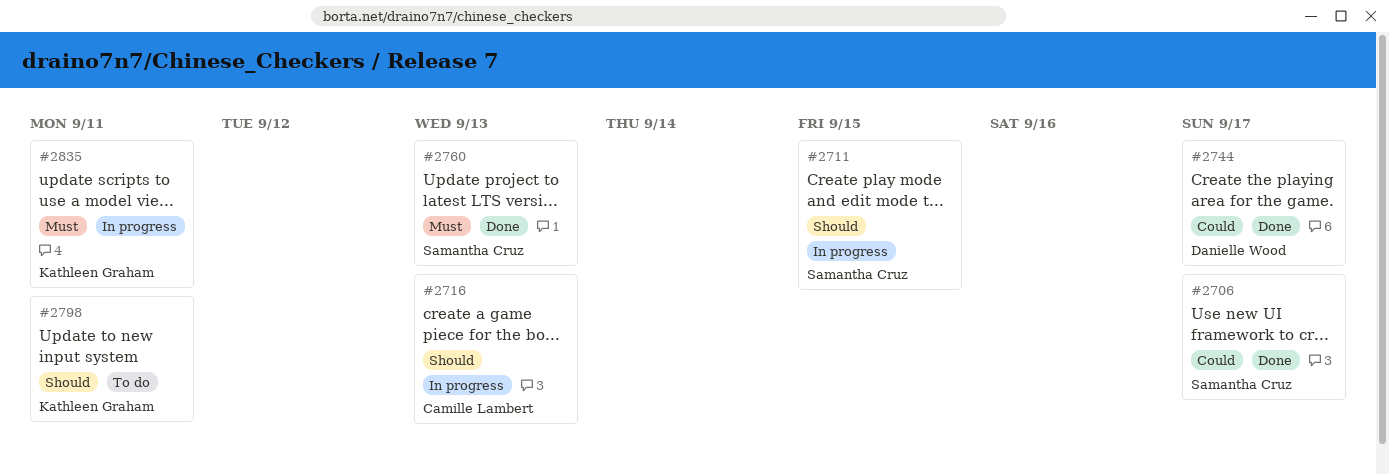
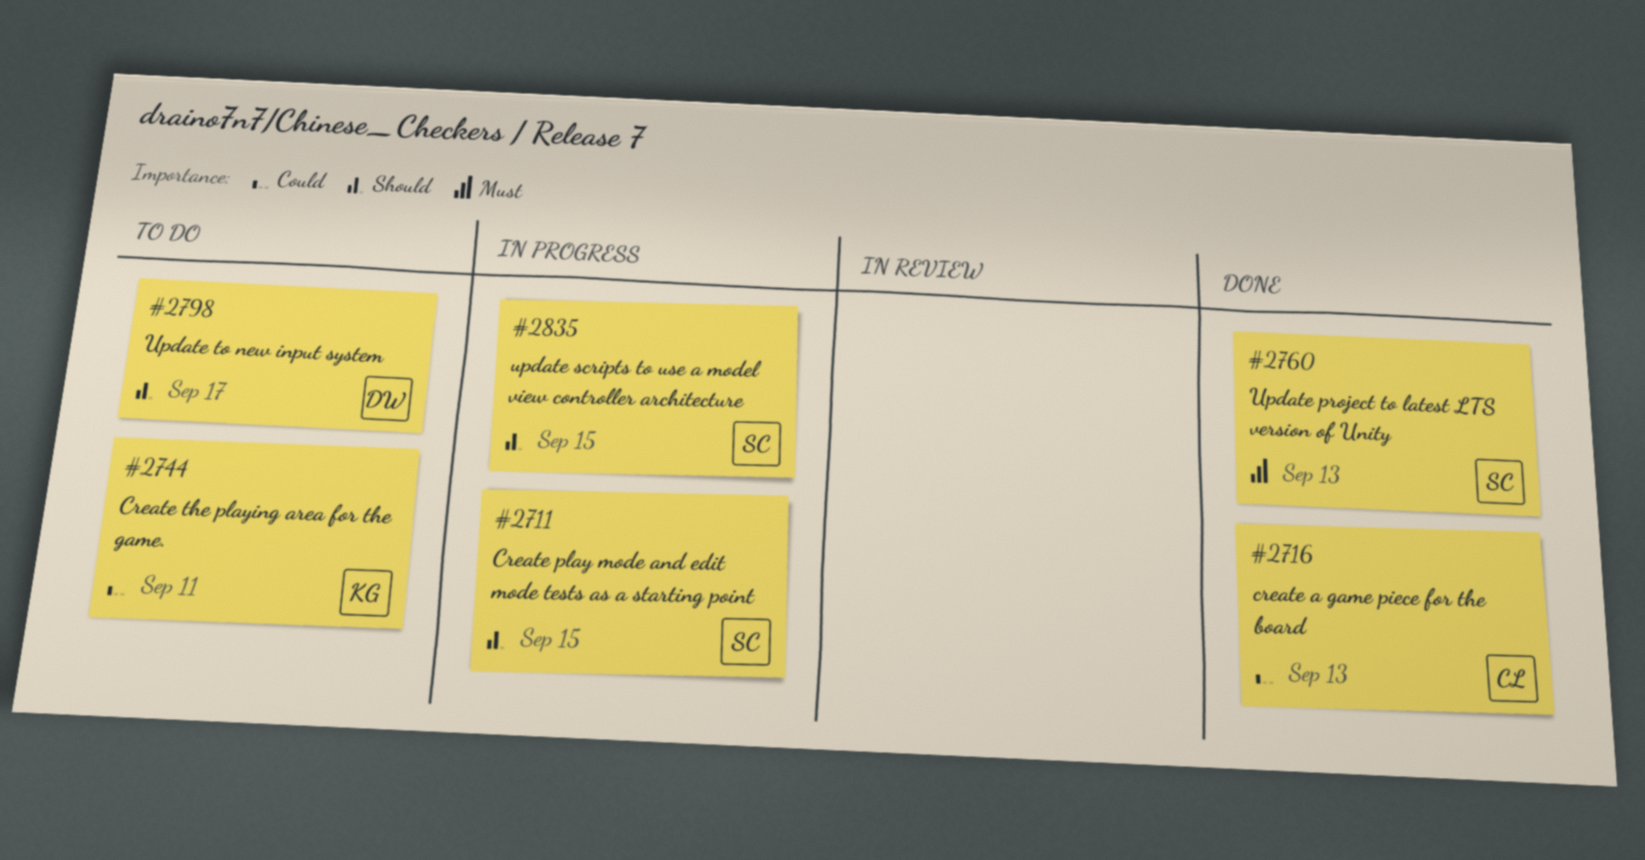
#2706: present -> none
#2716, status: In progress -> Done
#2716, priority: Should -> Could
#2744, status: Done -> To do
#2744, owner: Danielle Wood -> Kathleen Graham
#2744, due: Sep 17 -> Sep 11
#2798, owner: Kathleen Graham -> Danielle Wood
#2798, due: Sep 11 -> Sep 17
#2835, owner: Kathleen Graham -> Samantha Cruz
#2835, priority: Must -> Should
#2835, due: Sep 11 -> Sep 15

